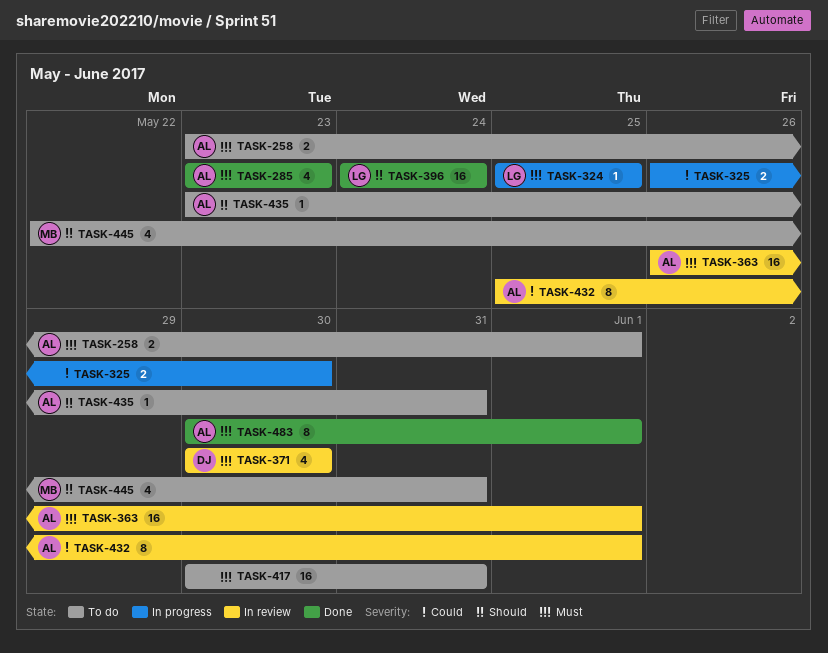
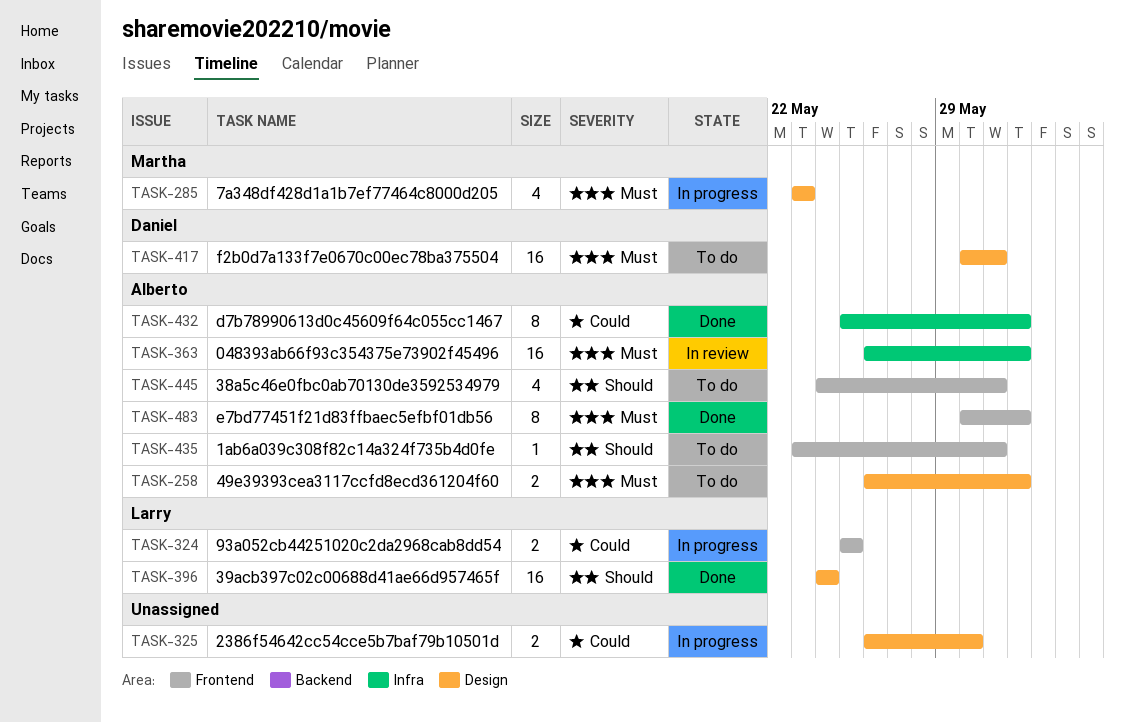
TASK-258, start: May 23 -> May 26
TASK-285, status: Done -> In progress
TASK-285, owner: Alberto -> Martha
TASK-324, priority: Must -> Could
TASK-324, estimate: 1 -> 2
TASK-371: present -> none
TASK-417, owner: none -> Daniel
TASK-432, status: In review -> Done
TASK-445, owner: Martha -> Alberto
TASK-445, start: May 22 -> May 24

